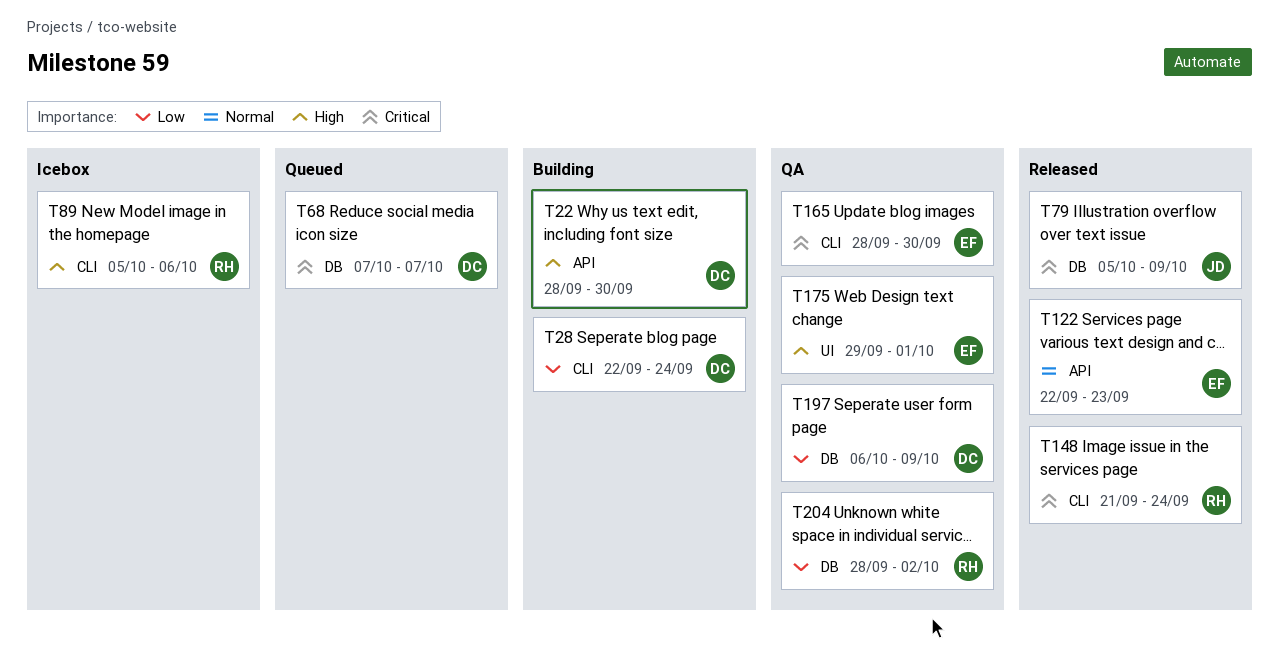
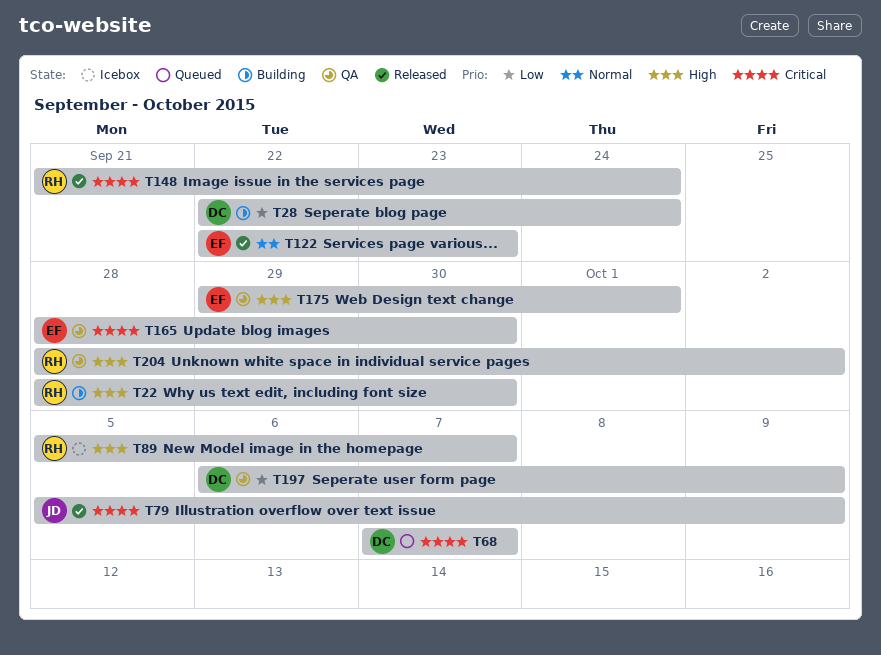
T22, owner: DC -> RH
T89, due: Oct 6 -> Oct 7
T204, priority: Low -> High

